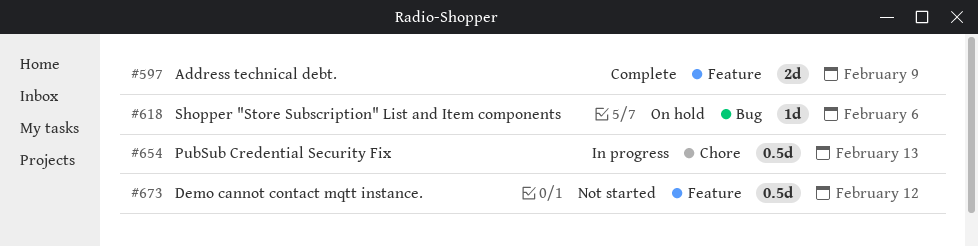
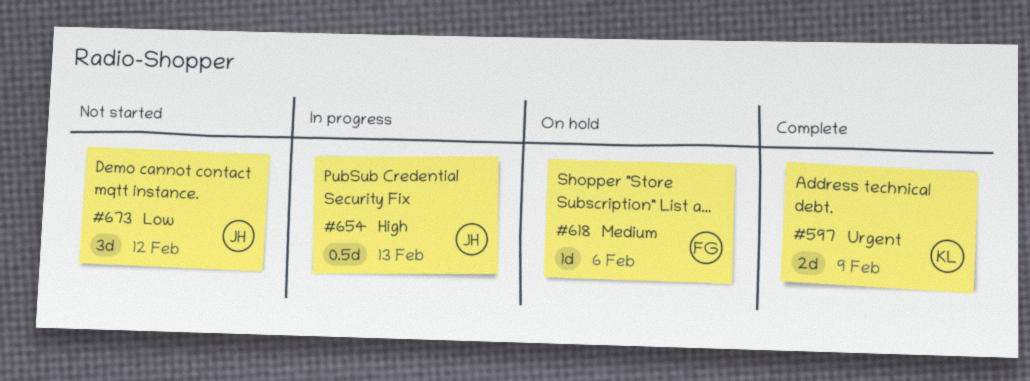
#673, estimate: 0.5d -> 3d

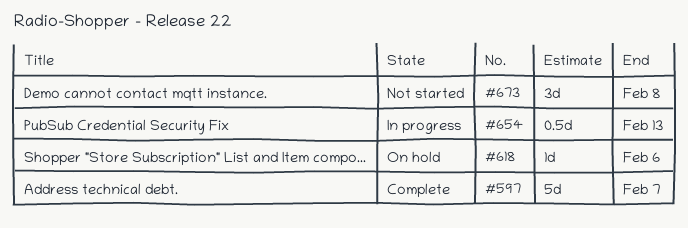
#597, estimate: 2d -> 5d
#597, due: Feb 9 -> Feb 7
#673, due: Feb 12 -> Feb 8

